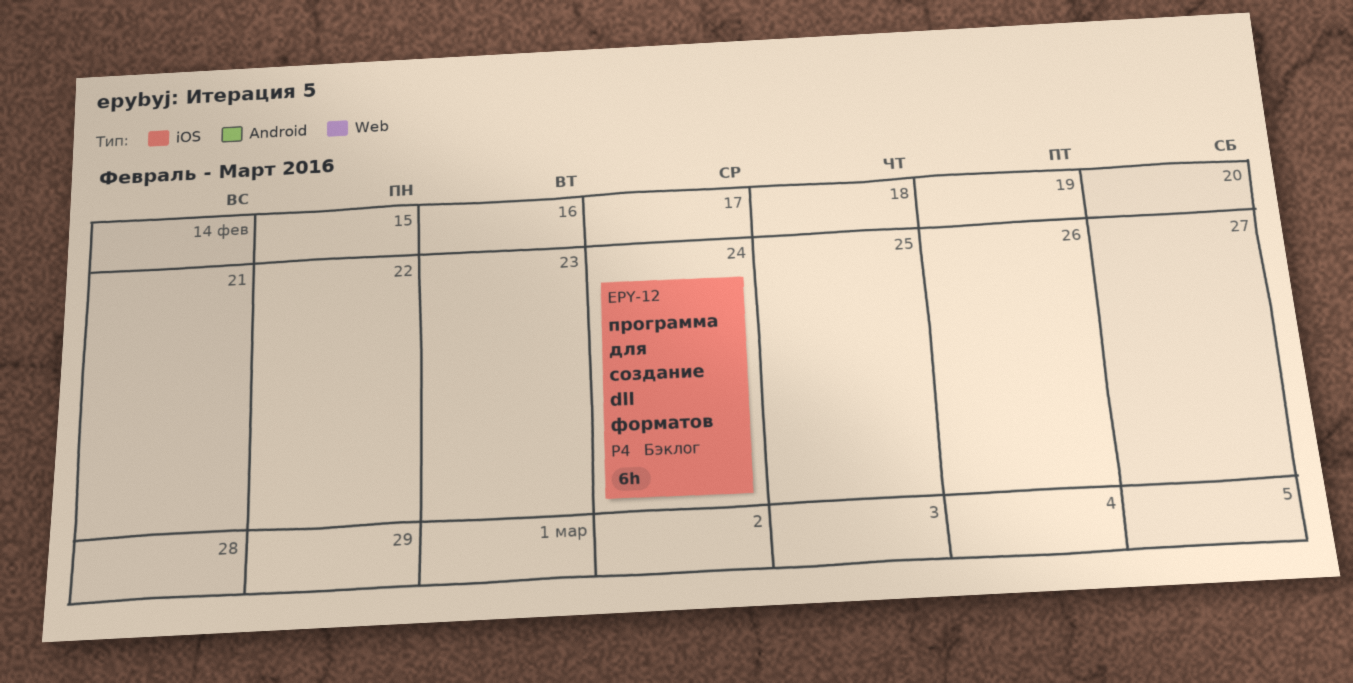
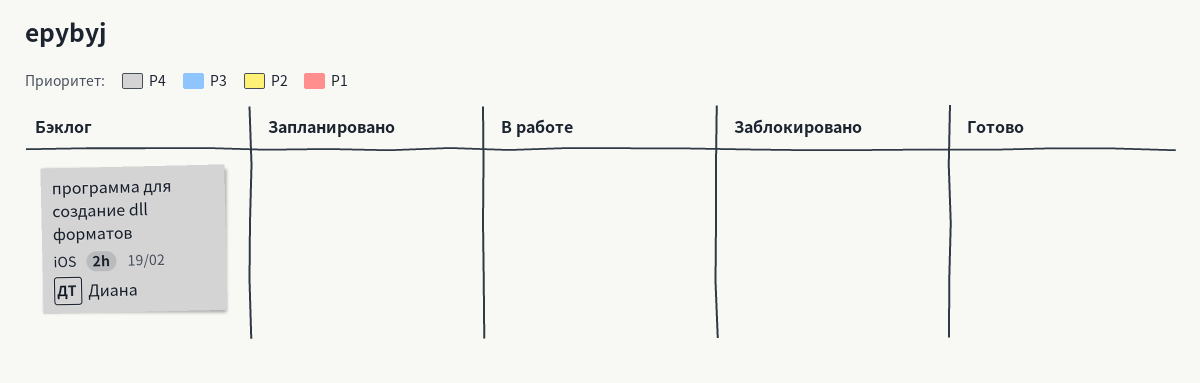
программа для создание dll форматов, estimate: 6h -> 2h
программа для создание dll форматов, due: Feb 24 -> Feb 19

